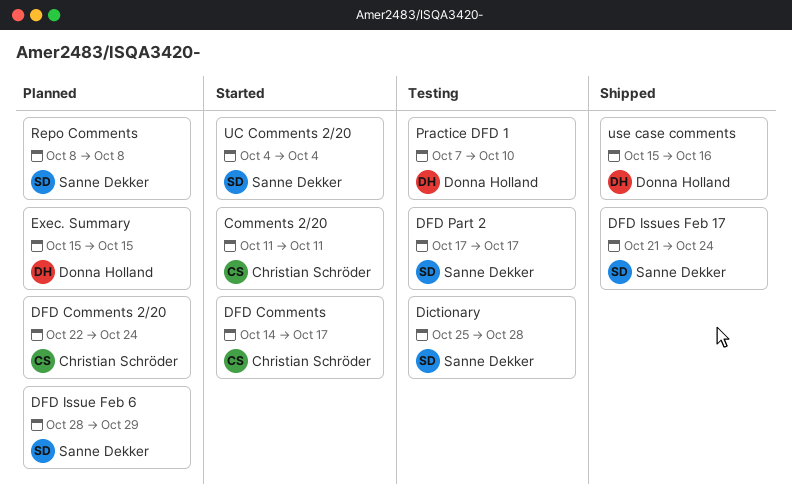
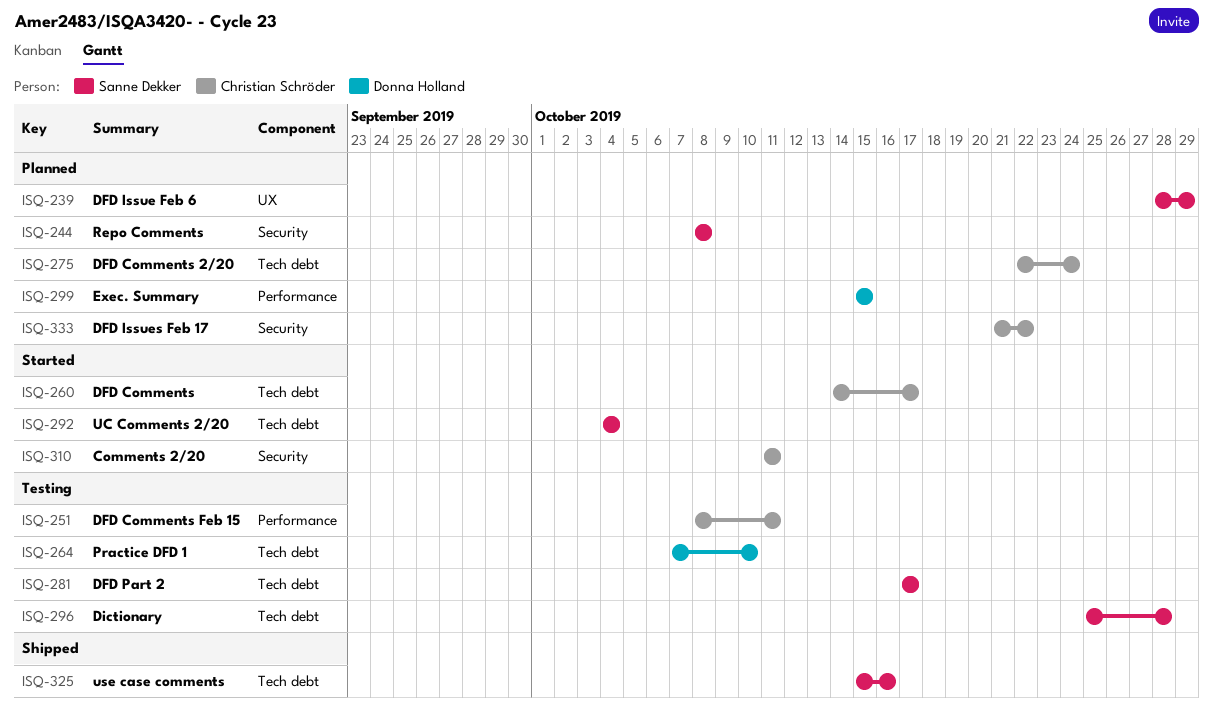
DFD Comments Feb 15: none -> present
DFD Issues Feb 17, status: Shipped -> Planned
DFD Issues Feb 17, owner: Sanne Dekker -> Christian Schröder
DFD Issues Feb 17, due: Oct 24 -> Oct 22
use case comments, owner: Donna Holland -> Sanne Dekker

